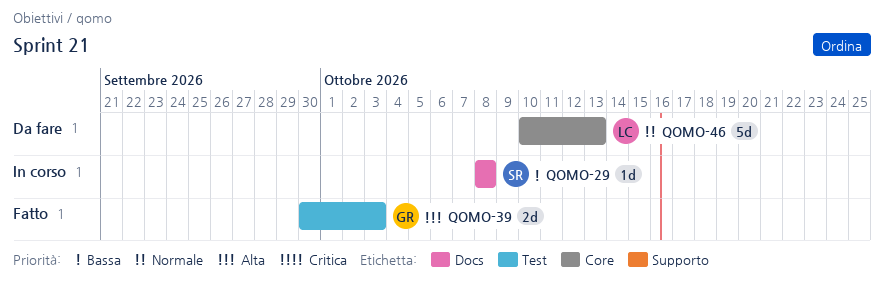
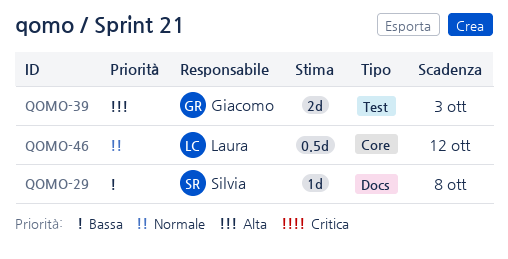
QOMO-46, estimate: 5d -> 0.5d
QOMO-46, due: Oct 13 -> Oct 12

